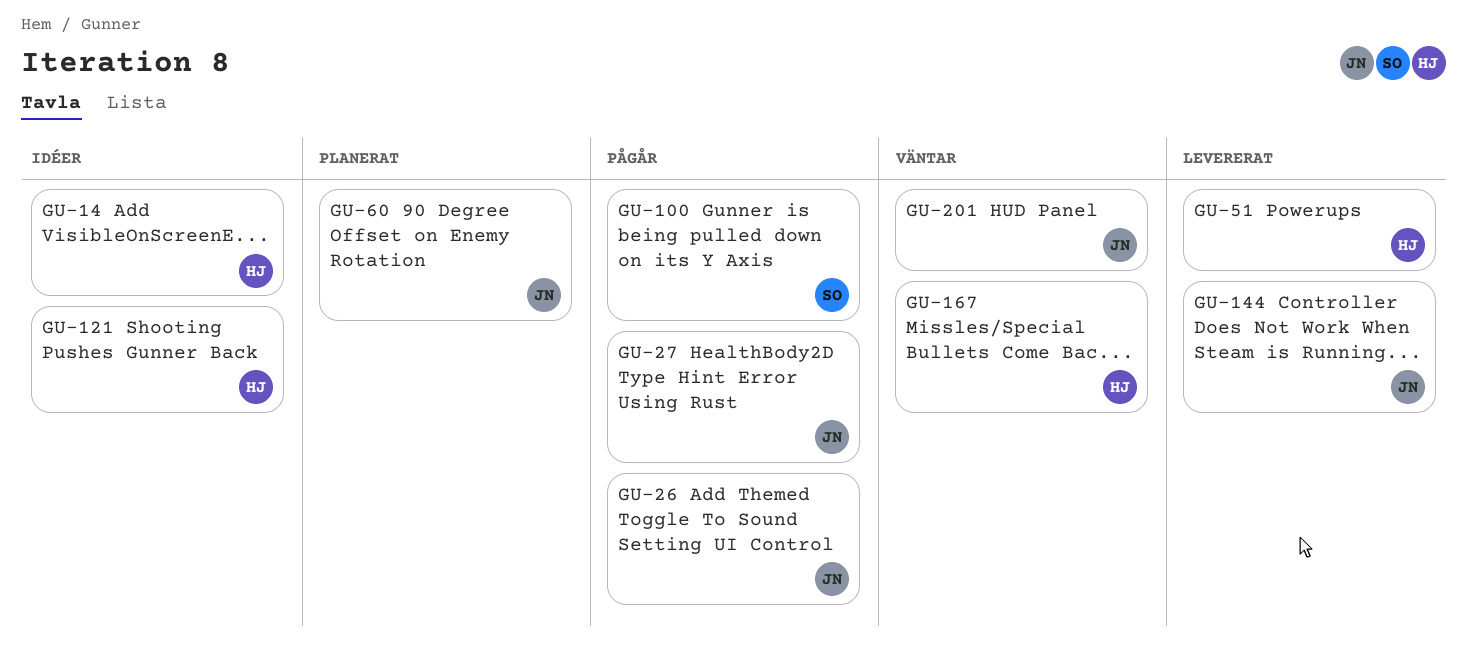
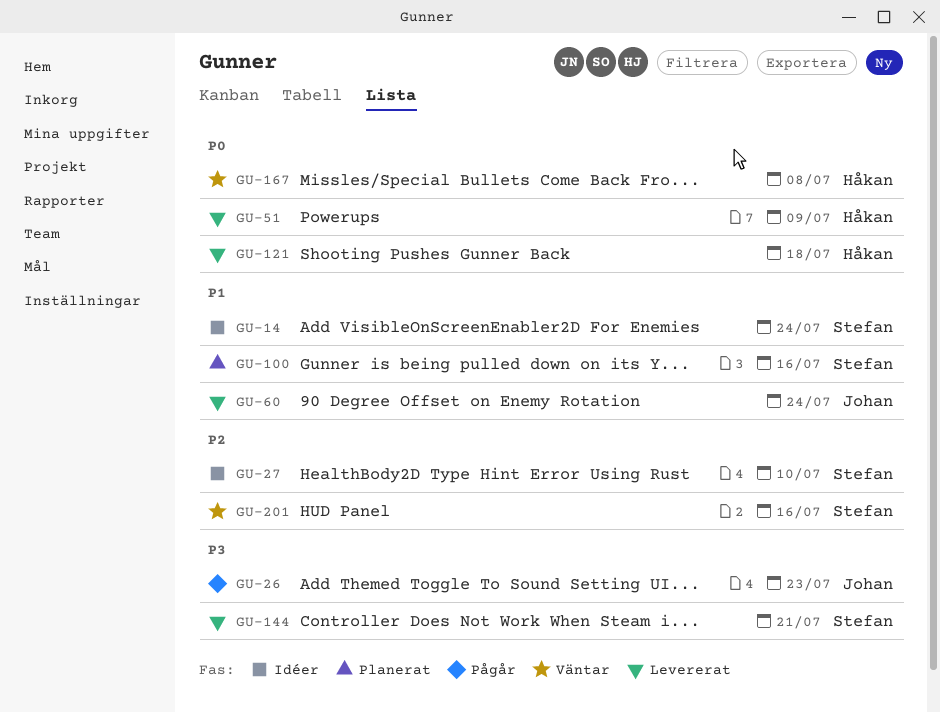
GU-14, owner: Håkan -> Stefan
GU-27, status: Pågår -> Idéer
GU-27, owner: Johan -> Stefan
GU-60, status: Planerat -> Levererat
GU-100, status: Pågår -> Planerat
GU-121, status: Idéer -> Levererat
GU-144, owner: Johan -> Stefan
GU-201, owner: Johan -> Stefan

